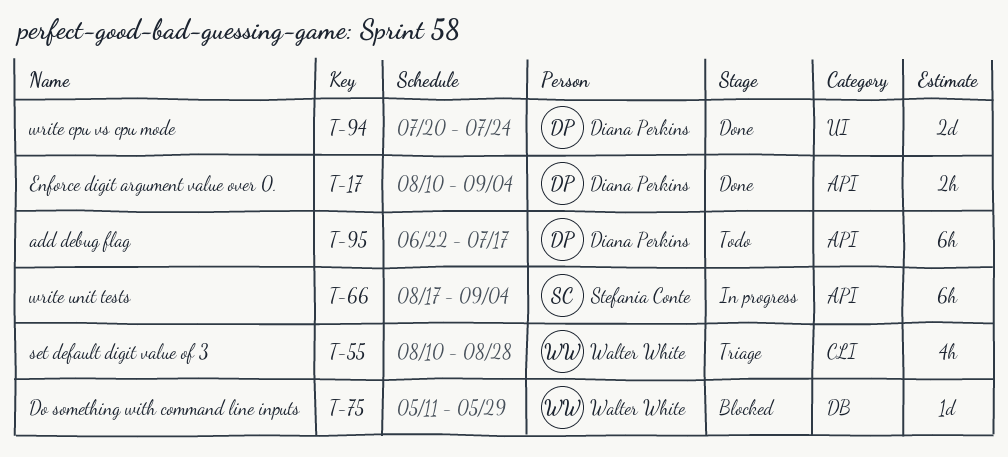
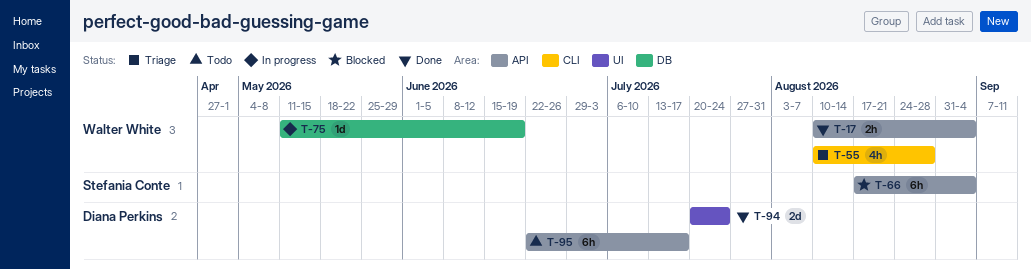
T-17, owner: Diana Perkins -> Walter White
T-66, status: In progress -> Blocked
T-75, status: Blocked -> In progress
T-75, due: May 29 -> Jun 19

